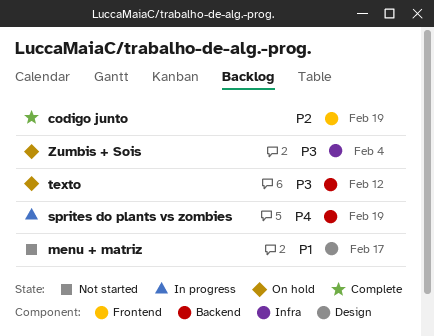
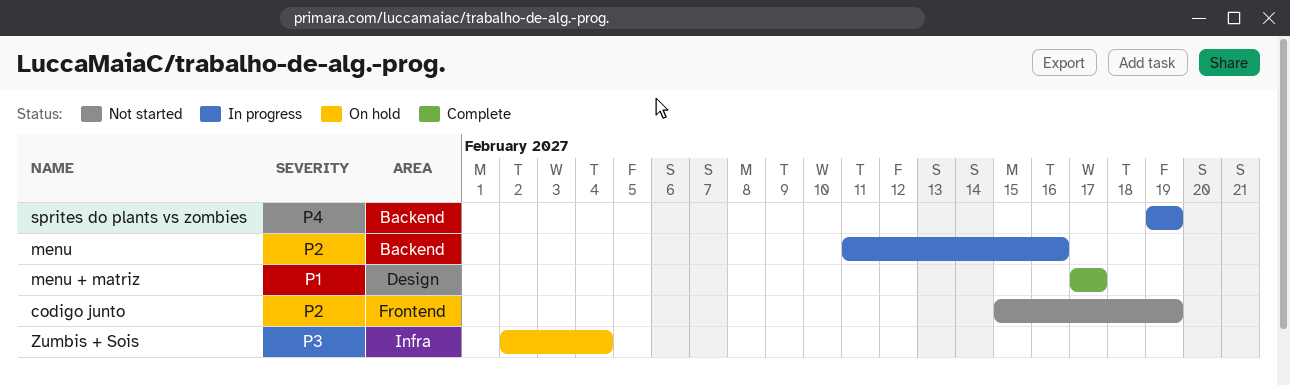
codigo junto, status: Complete -> Not started
menu: none -> present
menu + matriz, status: Not started -> Complete
texto: present -> none

